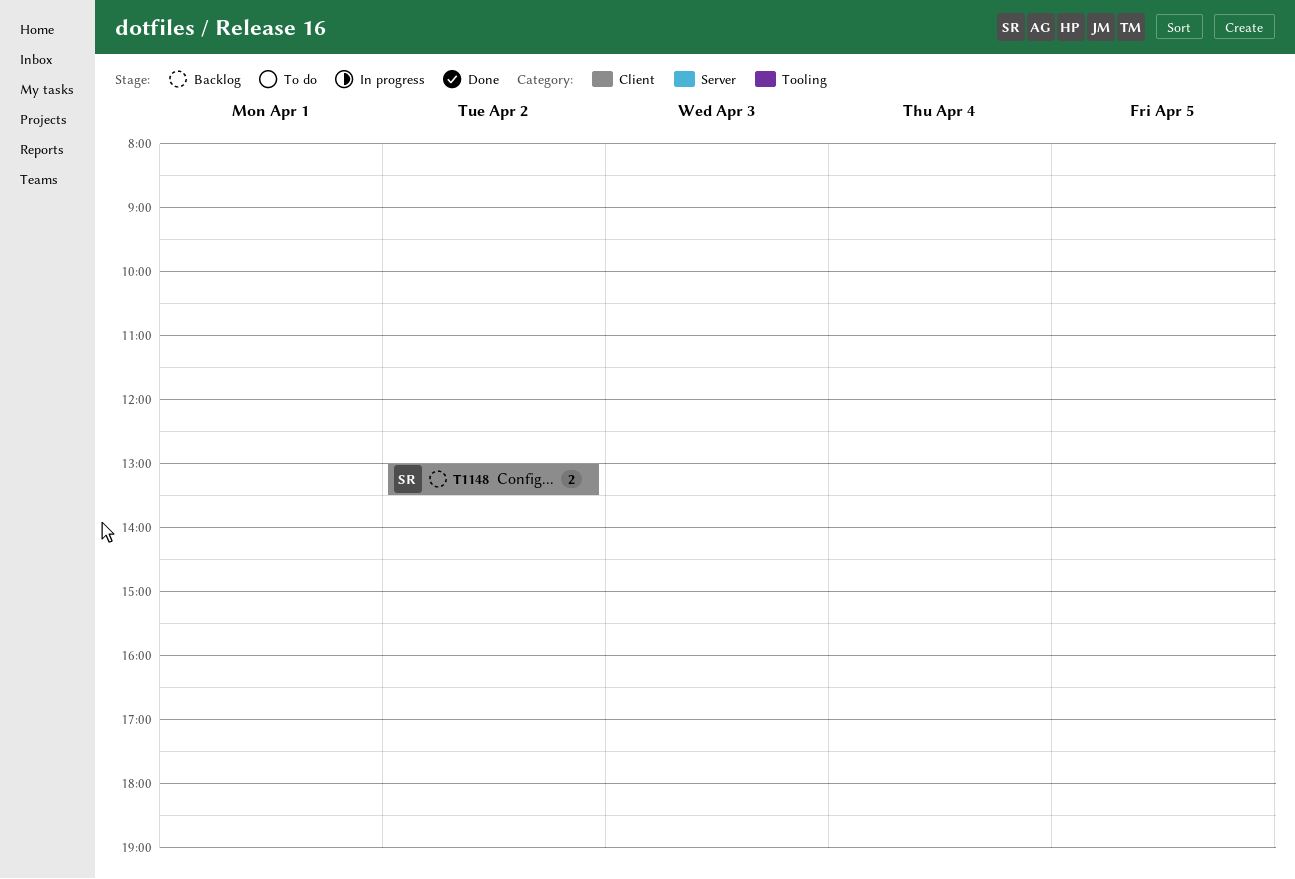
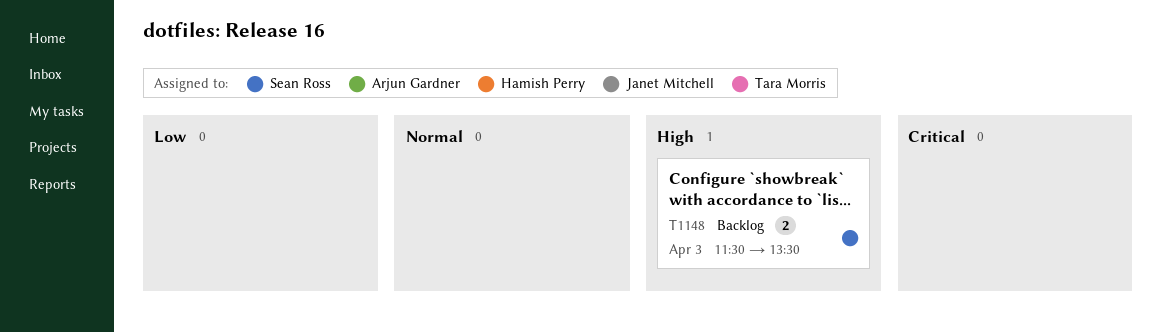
T1148, day: Apr 2 -> Apr 3
T1148, begins: 13:00 -> 11:30

